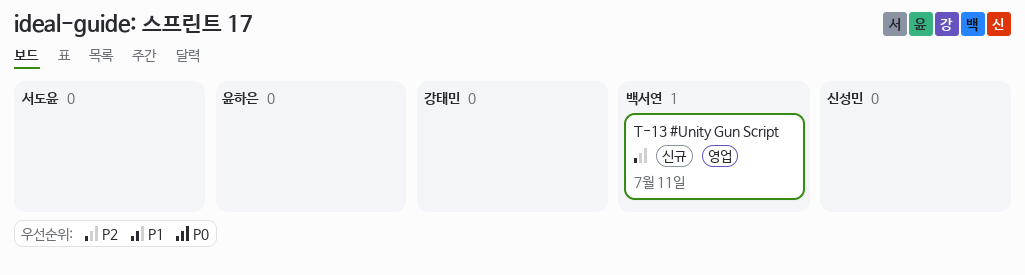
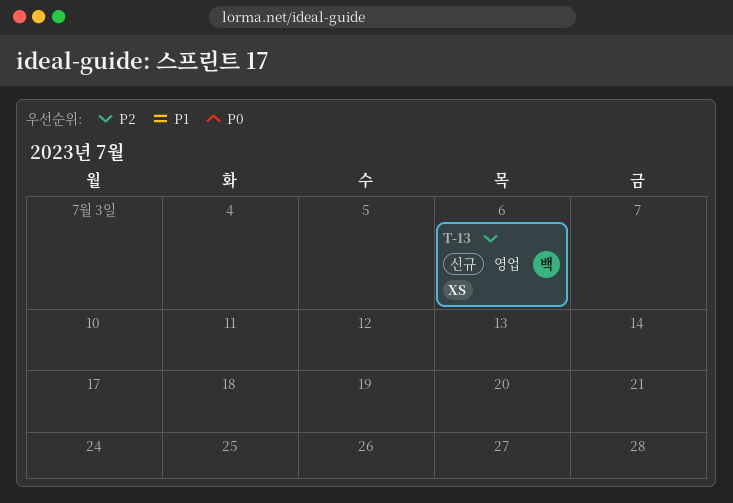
T-13, due: Jul 11 -> Jul 6

